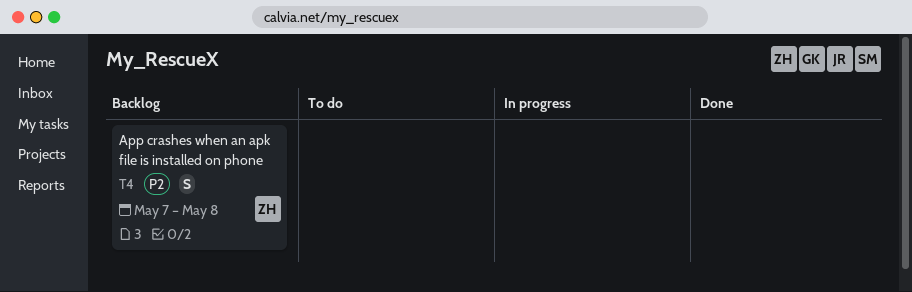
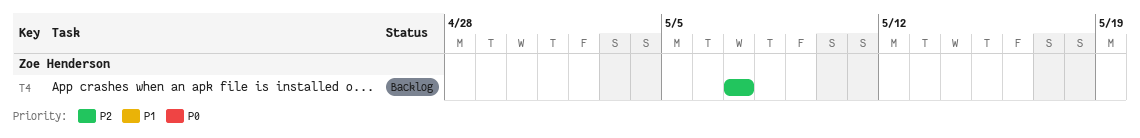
T4, due: May 8 -> May 7

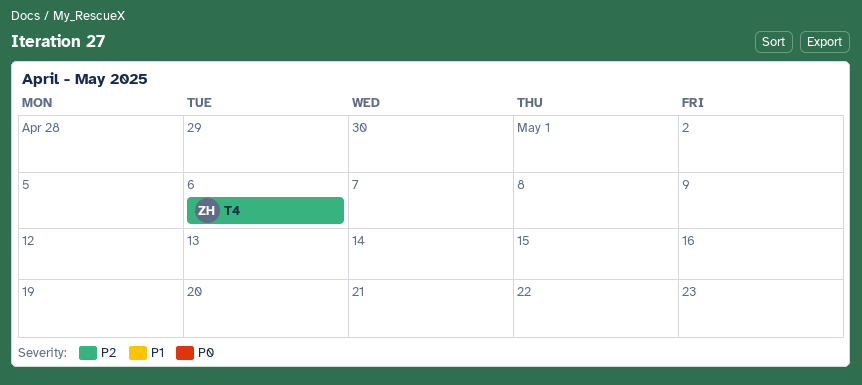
T4, start: May 7 -> May 6
T4, due: May 7 -> May 6

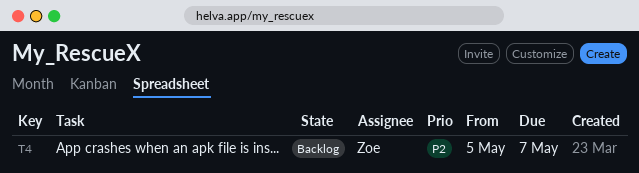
T4, start: May 6 -> May 5
T4, due: May 6 -> May 7

